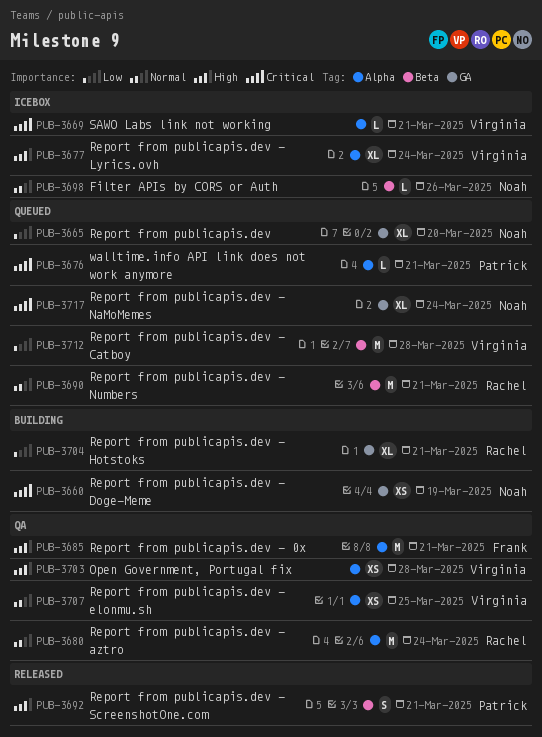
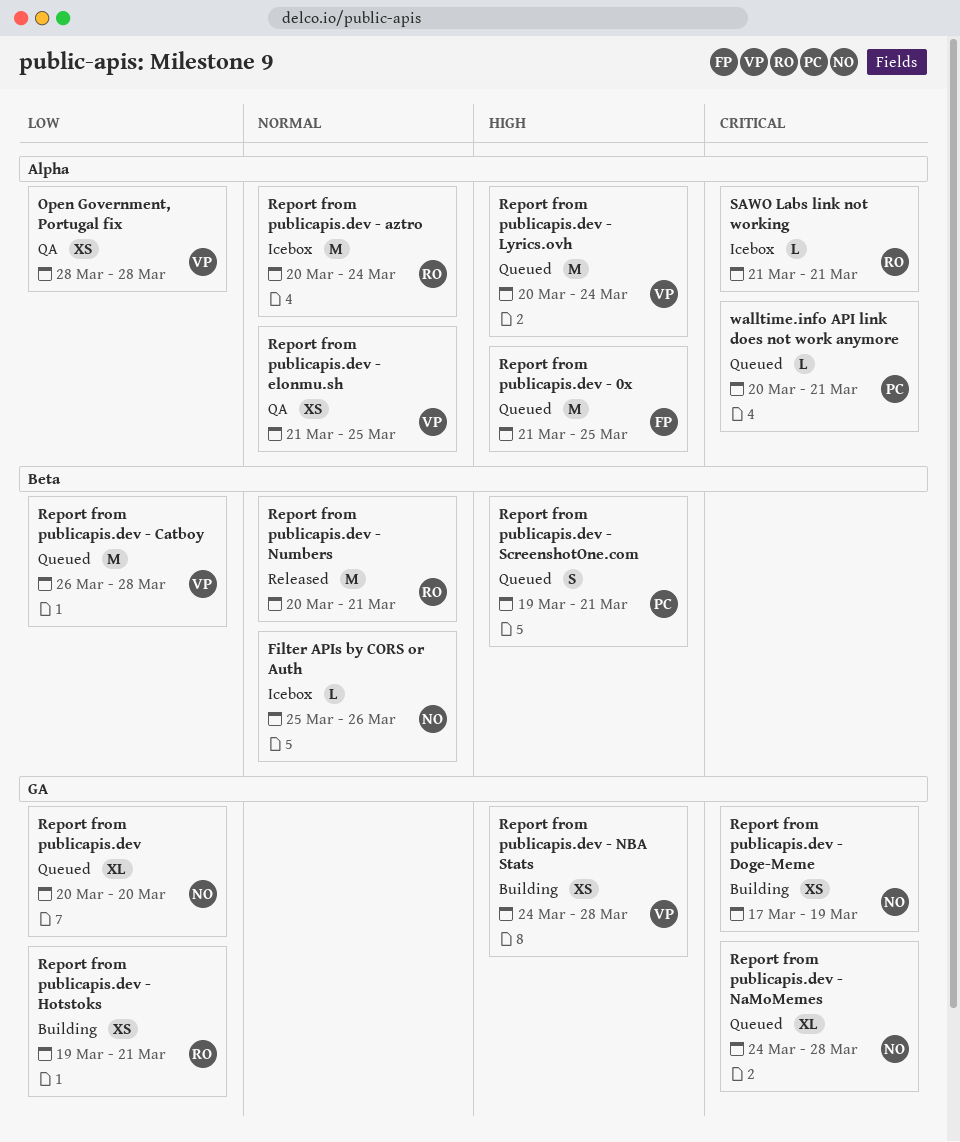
Open Government, Portugal fix, priority: High -> Low
Report from publicapis.dev - 0x, status: QA -> Queued
Report from publicapis.dev - 0x, due: Mar 21 -> Mar 25
Report from publicapis.dev - aztro, status: QA -> Icebox
Report from publicapis.dev - Hotstoks, estimate: XL -> XS
Report from publicapis.dev - Lyrics.ovh, status: Icebox -> Queued
Report from publicapis.dev - Lyrics.ovh, estimate: XL -> M
Report from publicapis.dev - NaMoMemes, due: Mar 24 -> Mar 28
Report from publicapis.dev - NBA Stats: none -> present
Report from publicapis.dev - Numbers, status: Queued -> Released
Report from publicapis.dev - ScreenshotOne.com, status: Released -> Queued
SAWO Labs link not working, owner: Virginia -> Rachel

